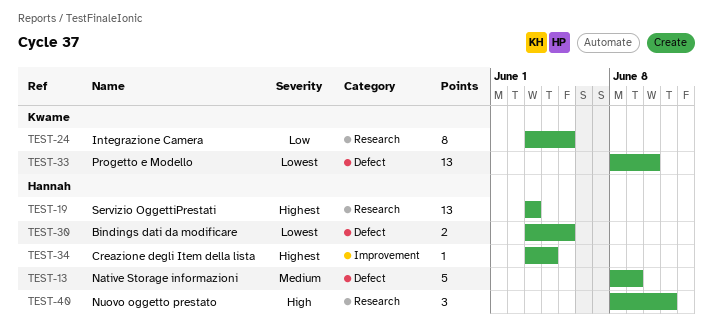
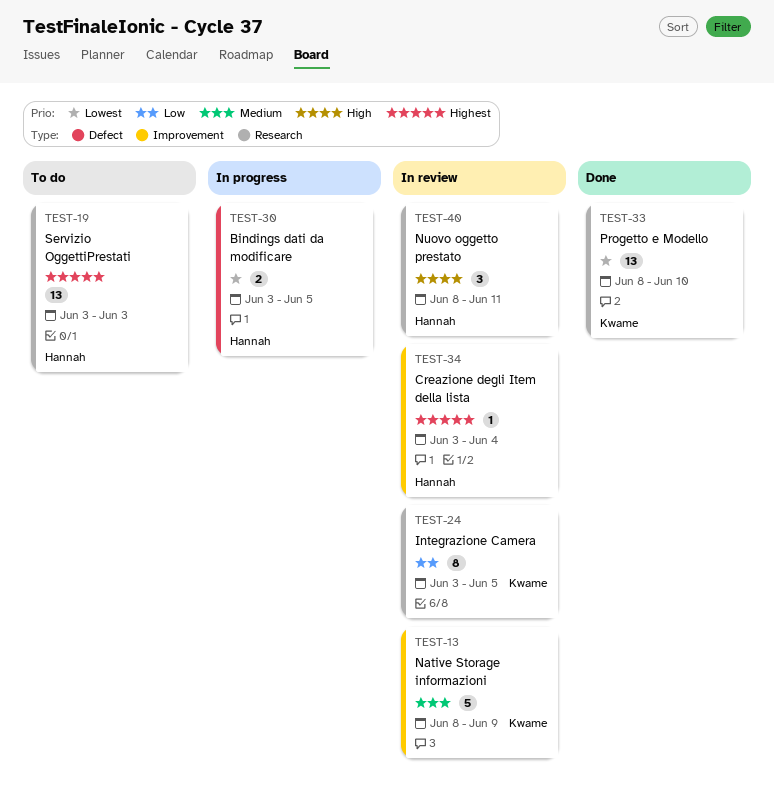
TEST-13, owner: Hannah -> Kwame
TEST-13, label: Defect -> Improvement
TEST-33, label: Defect -> Research

